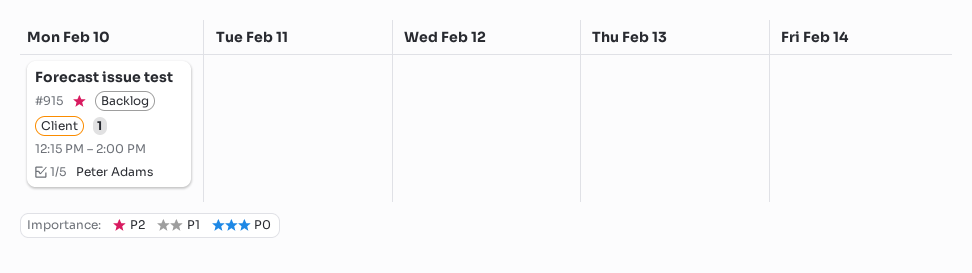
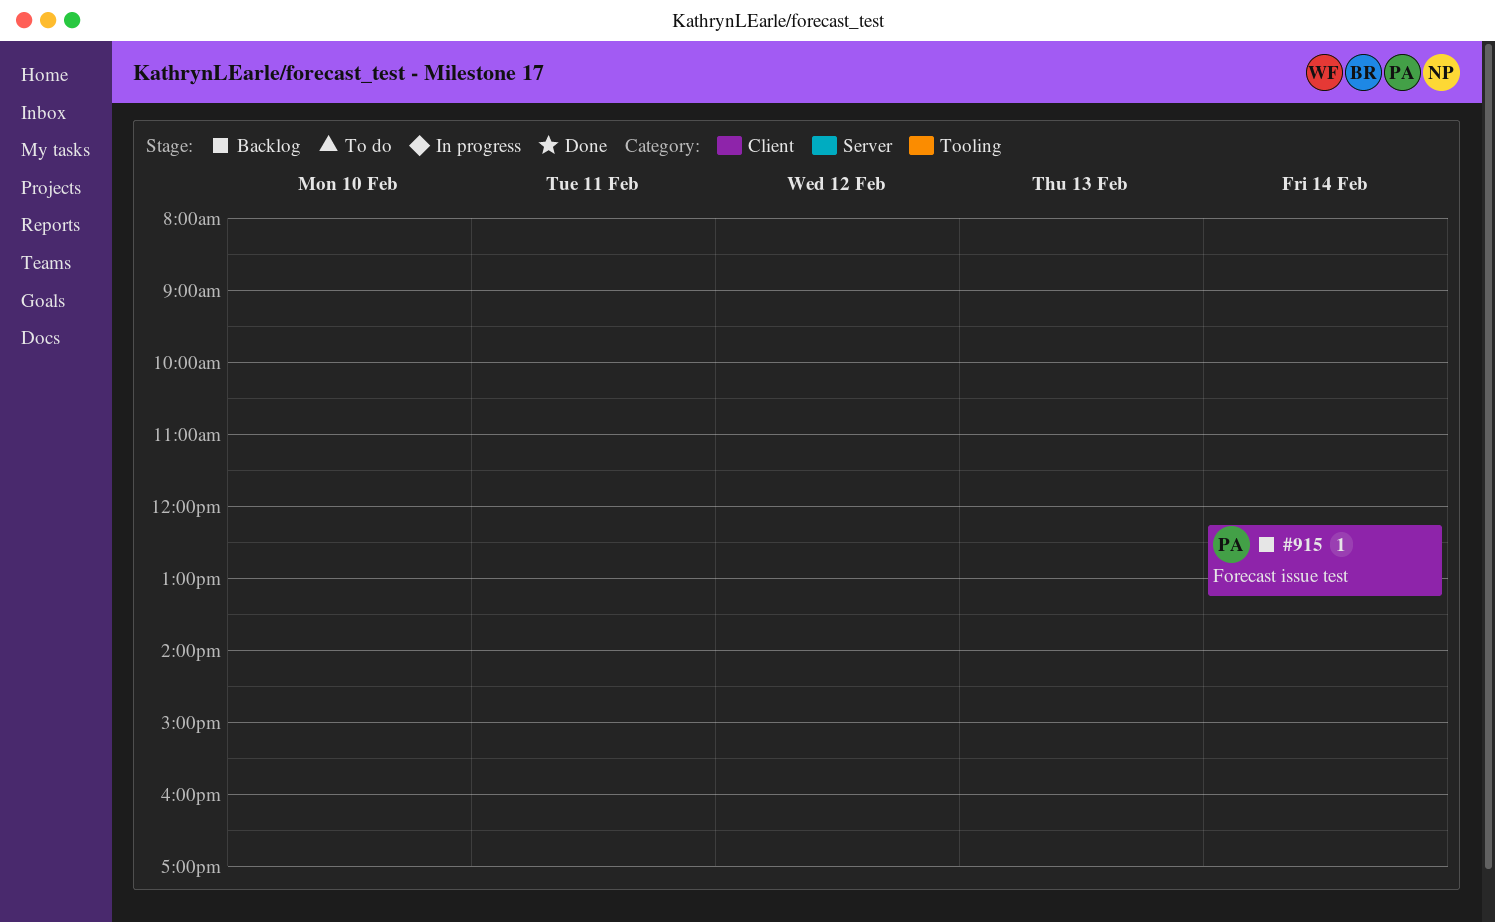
#915, day: Feb 10 -> Feb 14
#915, ends: 14:00 -> 13:15

